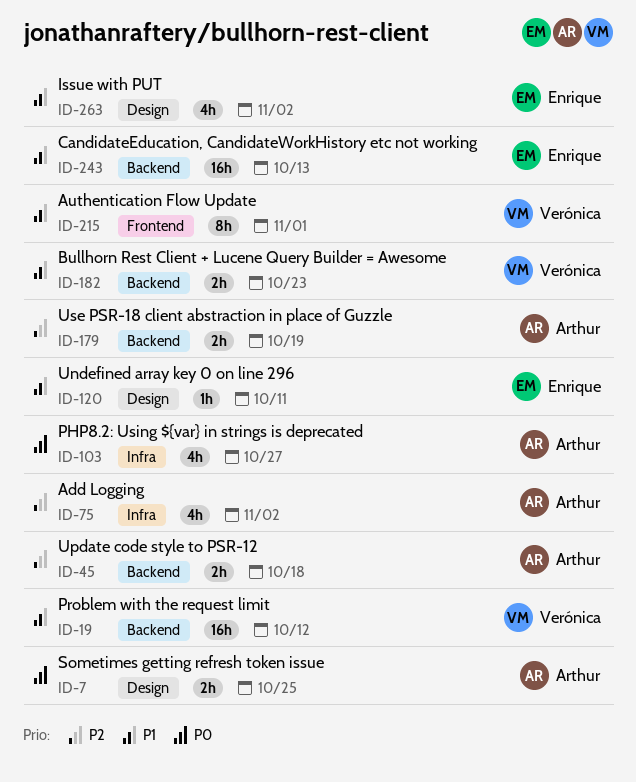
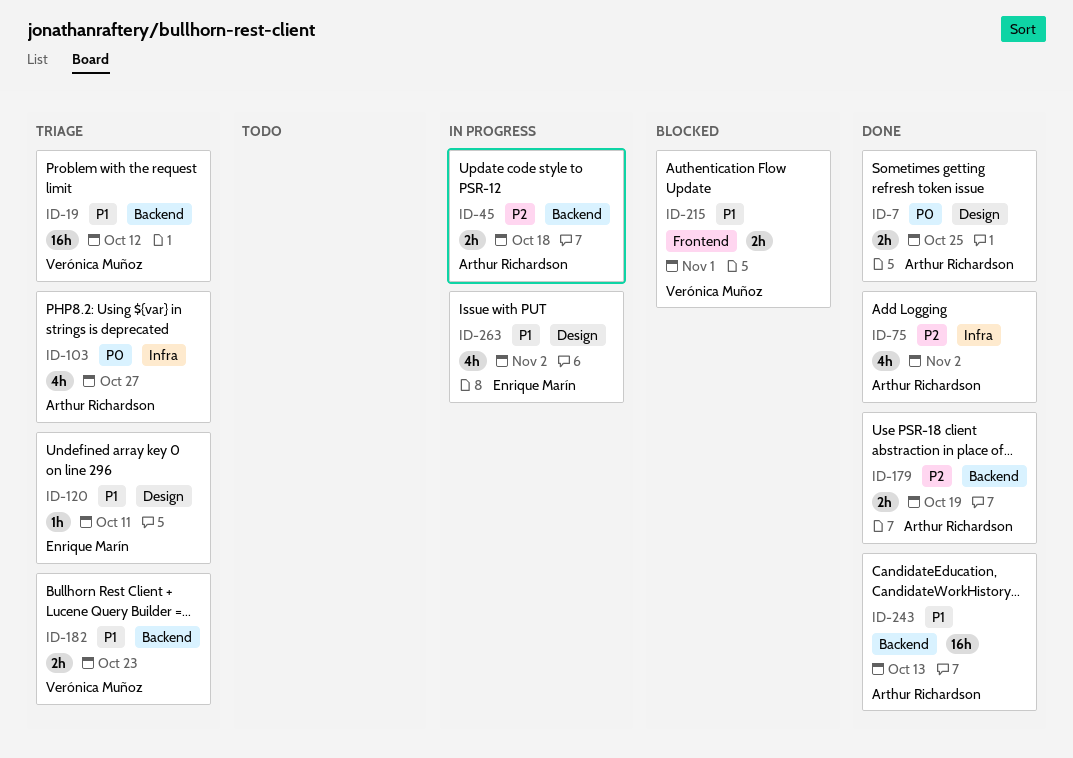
ID-215, estimate: 8h -> 2h
ID-243, owner: Enrique Marín -> Arthur Richardson

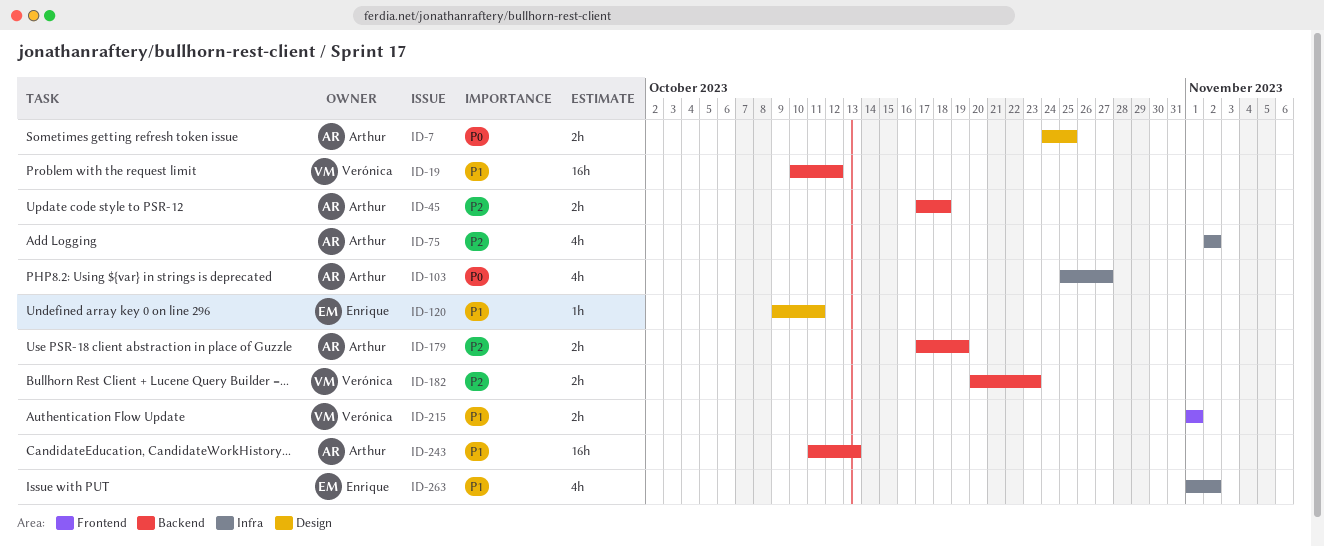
ID-182, priority: P1 -> P2
ID-263, label: Design -> Infra

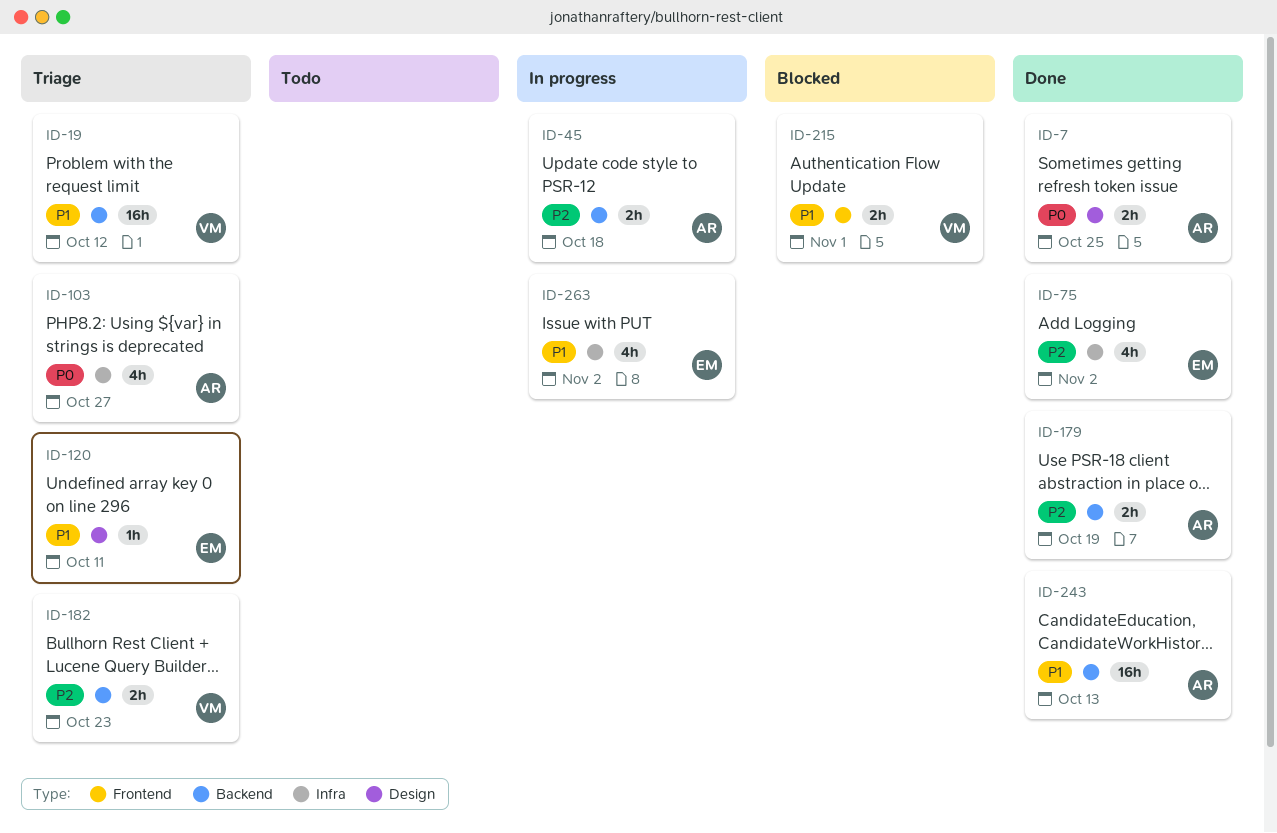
ID-75, owner: Arthur -> Enrique

